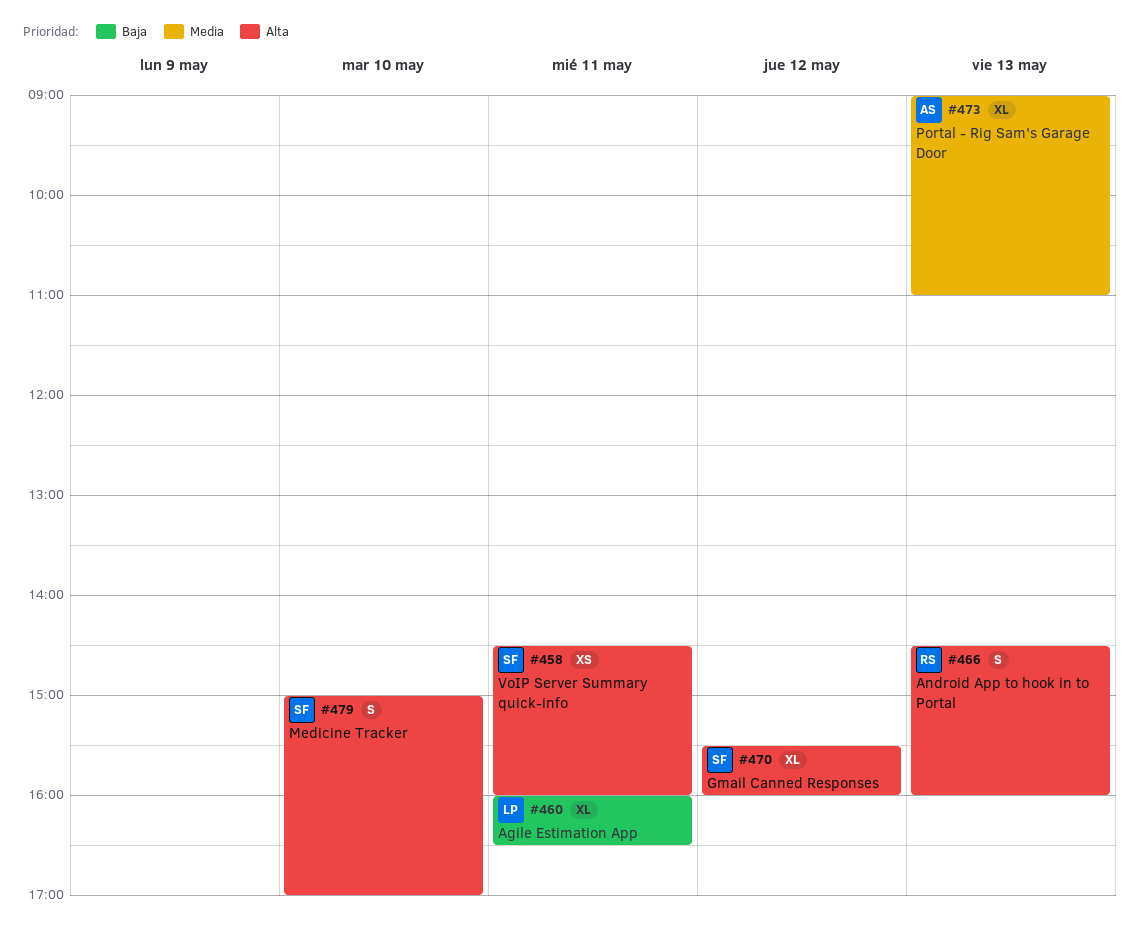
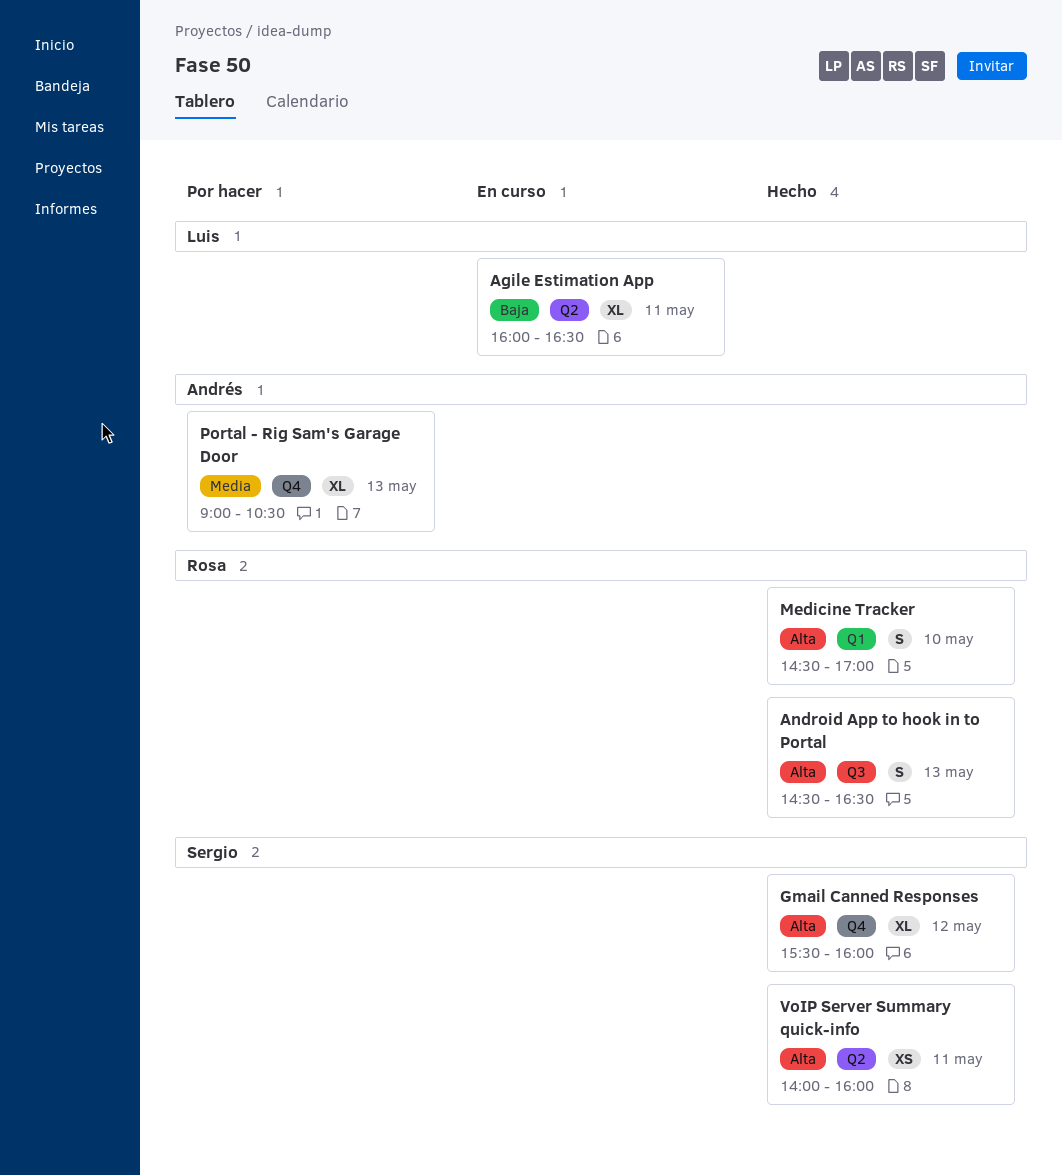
Android App to hook in to Portal, ends: 16:00 -> 16:30
Medicine Tracker, owner: Sergio -> Rosa
Medicine Tracker, begins: 15:00 -> 14:30
Portal - Rig Sam's Garage Door, ends: 11:00 -> 10:30
VoIP Server Summary quick-info, begins: 14:30 -> 14:00

